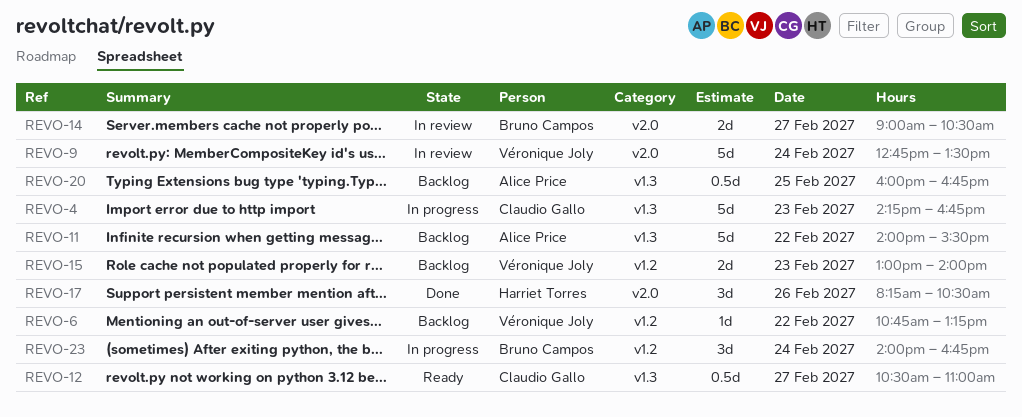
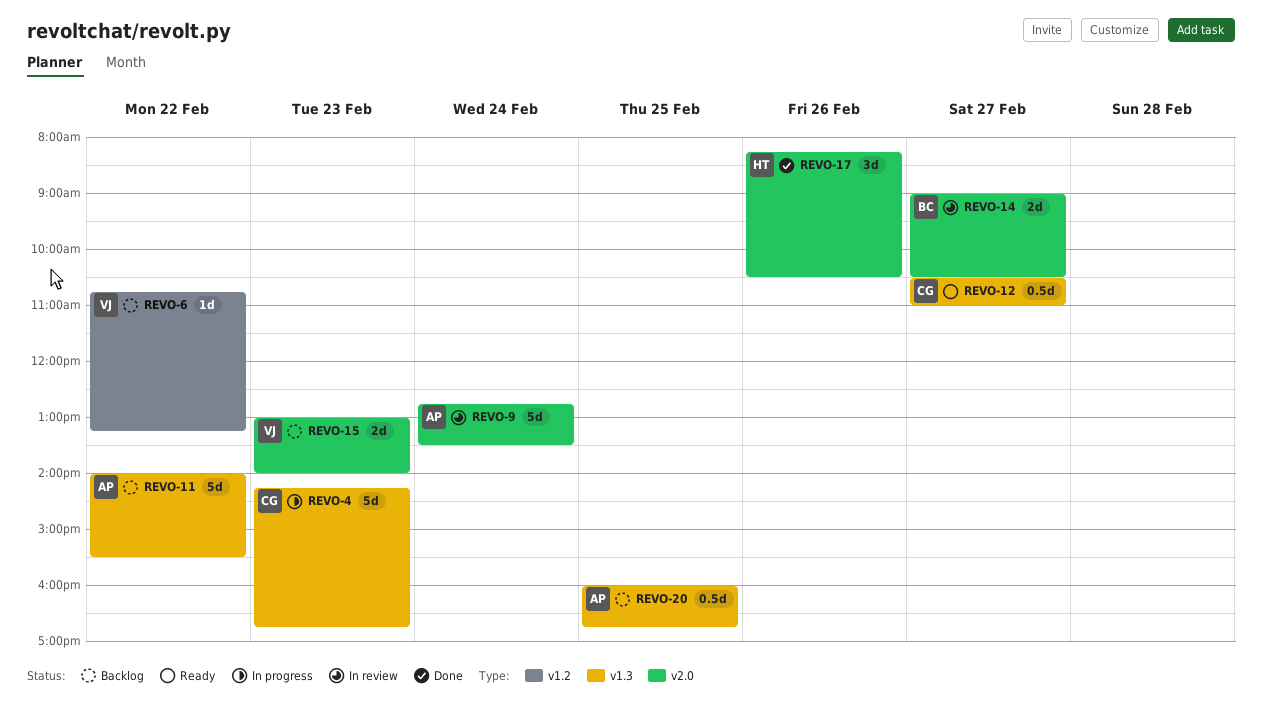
REVO-9, owner: Véronique Joly -> Alice Price
REVO-15, label: v1.2 -> v2.0
REVO-23: present -> none

